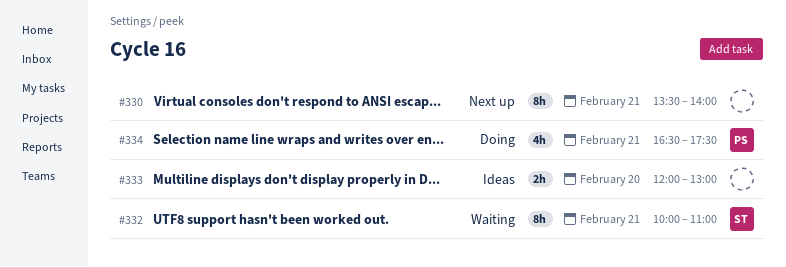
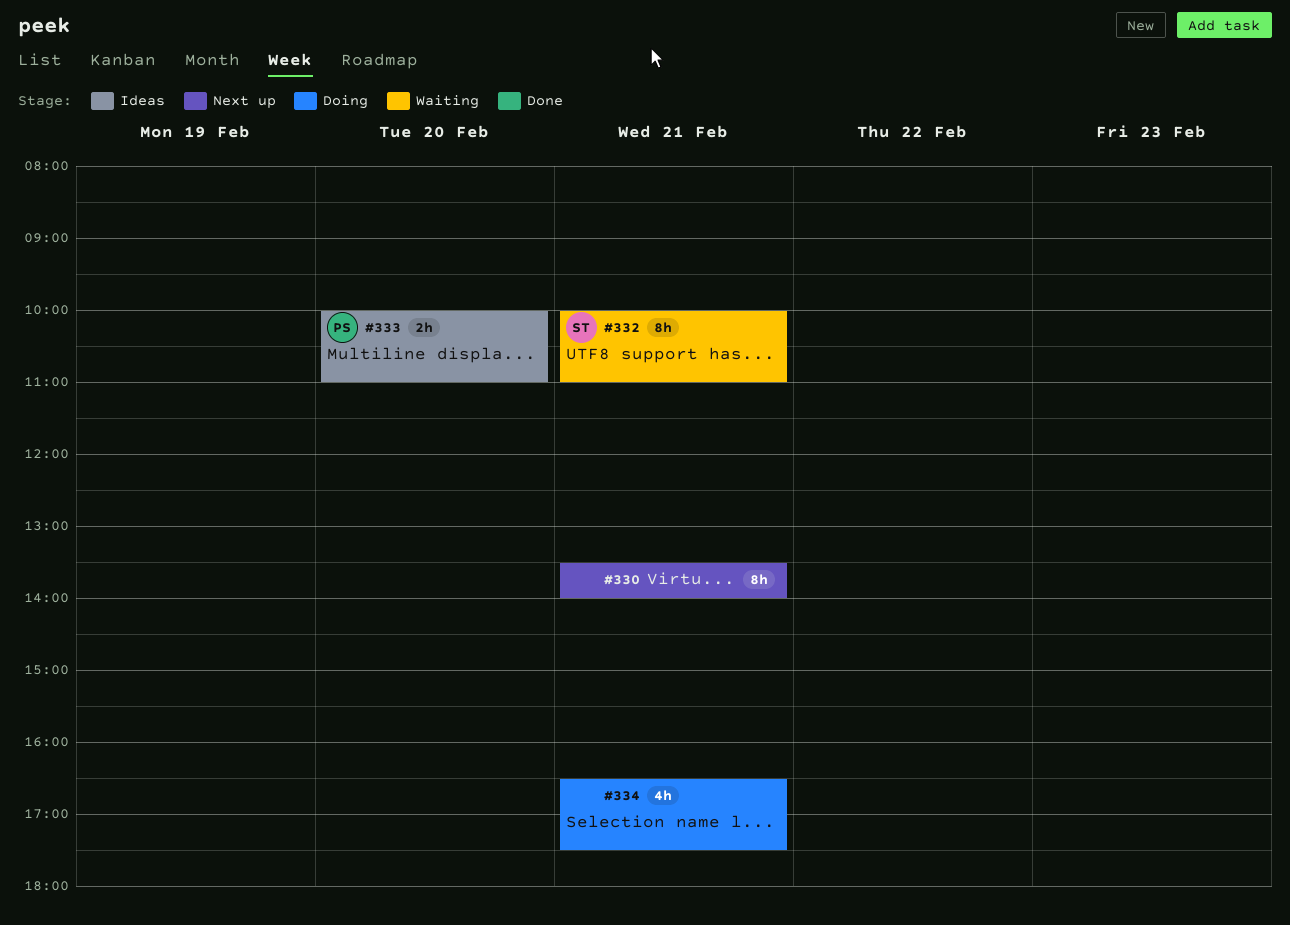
#333, owner: none -> PS
#333, begins: 12:00 -> 10:00
#333, ends: 13:00 -> 11:00
#334, owner: PS -> none

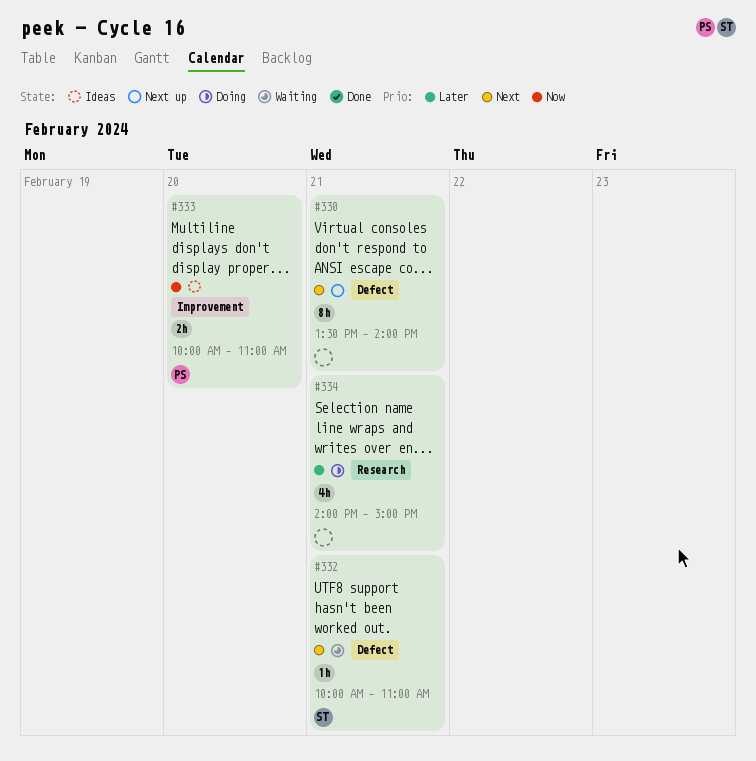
#332, estimate: 8h -> 1h
#334, begins: 16:30 -> 14:00
#334, ends: 17:30 -> 15:00

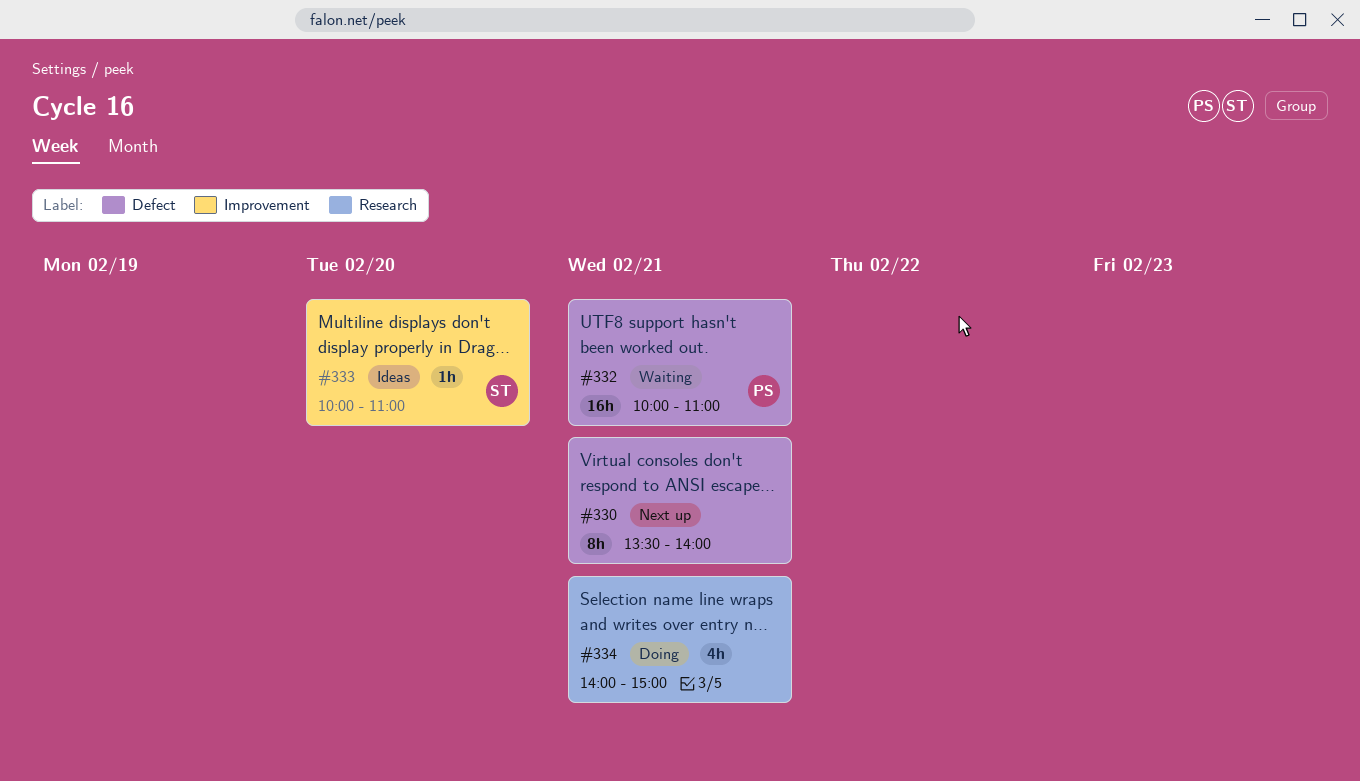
#332, owner: ST -> PS
#332, estimate: 1h -> 16h
#333, owner: PS -> ST
#333, estimate: 2h -> 1h

